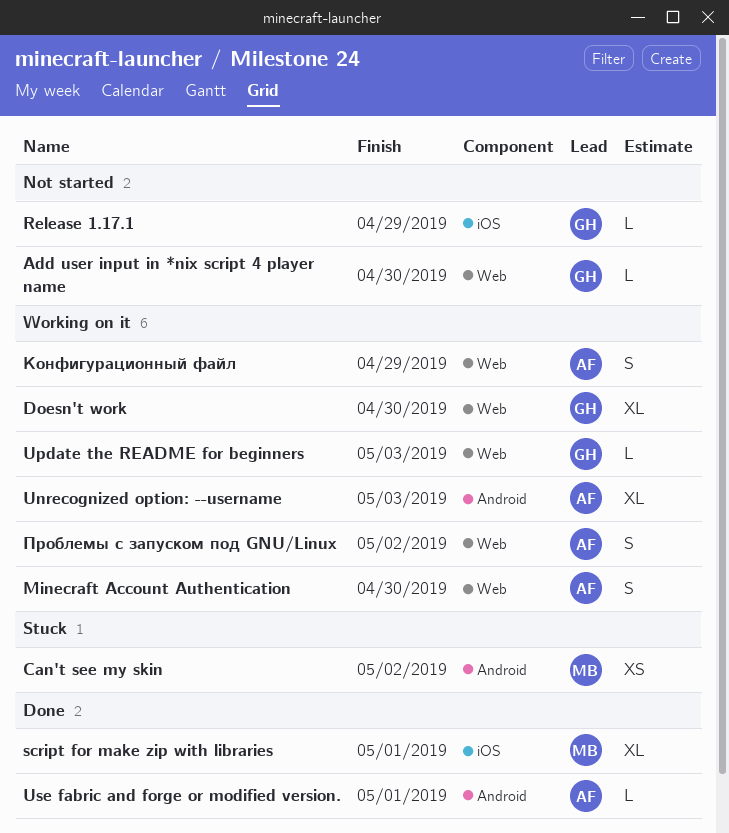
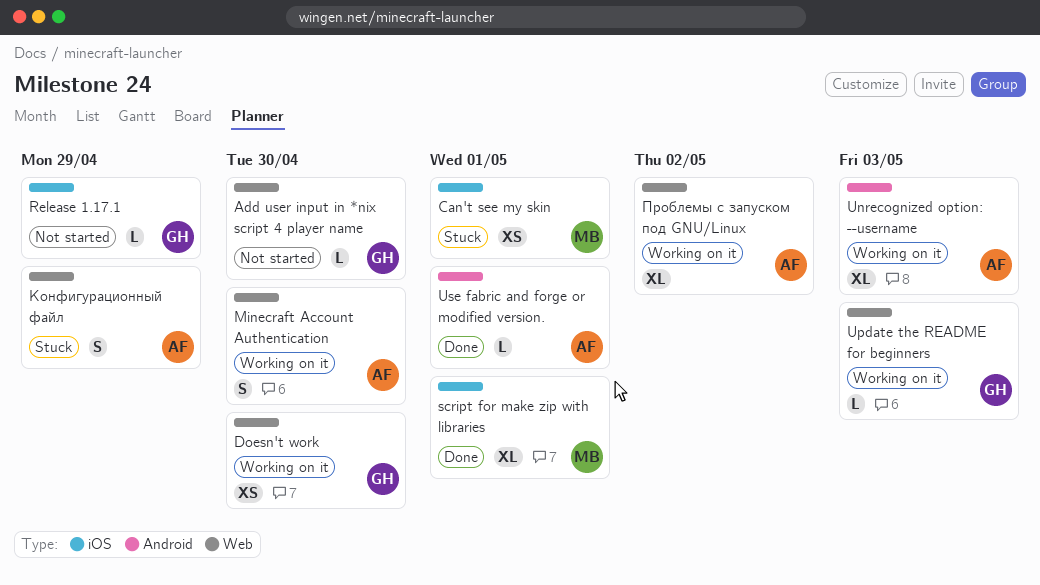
Can't see my skin, label: Android -> iOS
Can't see my skin, due: May 2 -> May 1
Doesn't work, estimate: XL -> XS
Конфигурационный файл, status: Working on it -> Stuck
Проблемы с запуском под GNU/Linux, estimate: S -> XL

